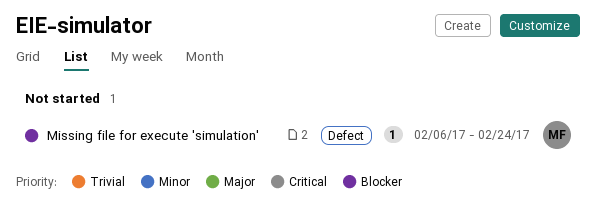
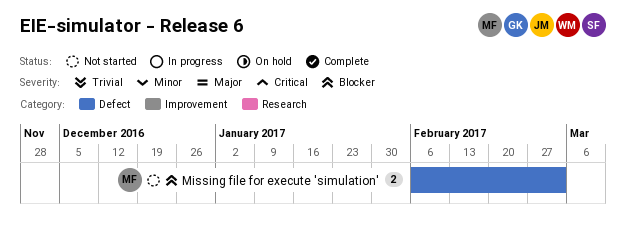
Missing file for execute 'simulation', estimate: 1 -> 2
Missing file for execute 'simulation', due: Feb 24 -> Mar 3

